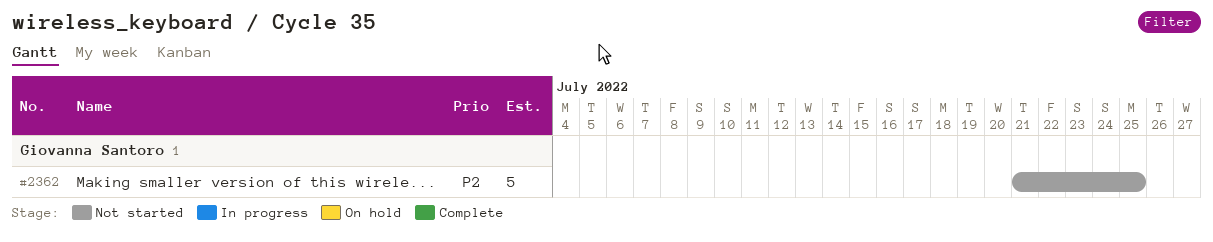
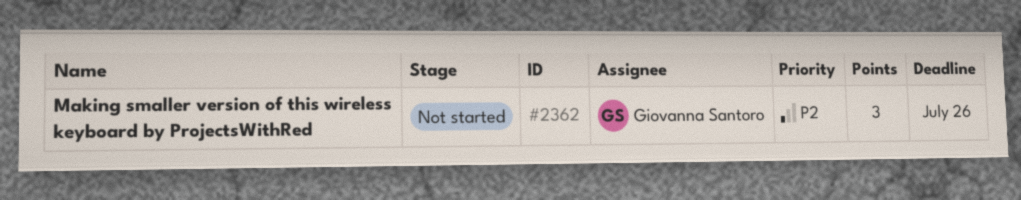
#2362, estimate: 5 -> 3
#2362, due: Jul 25 -> Jul 26

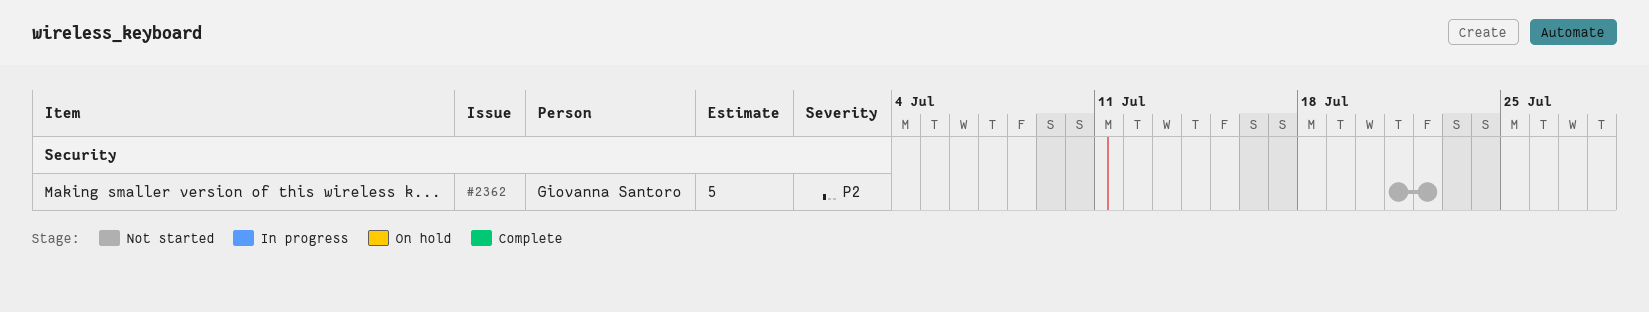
#2362, estimate: 3 -> 5
#2362, due: Jul 26 -> Jul 22

